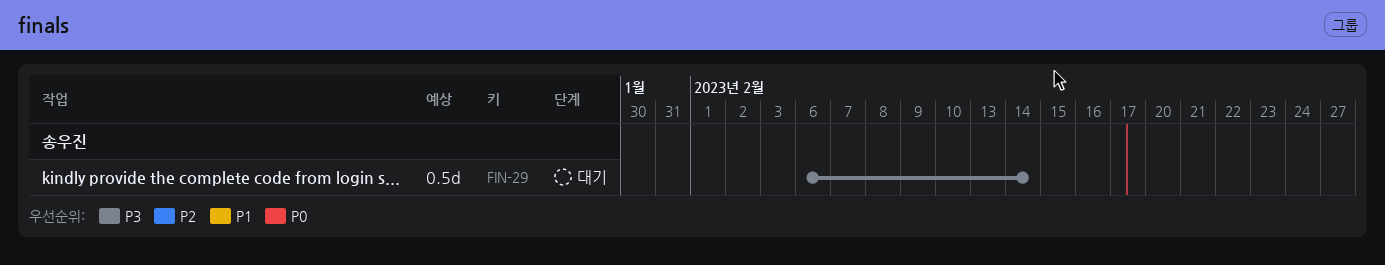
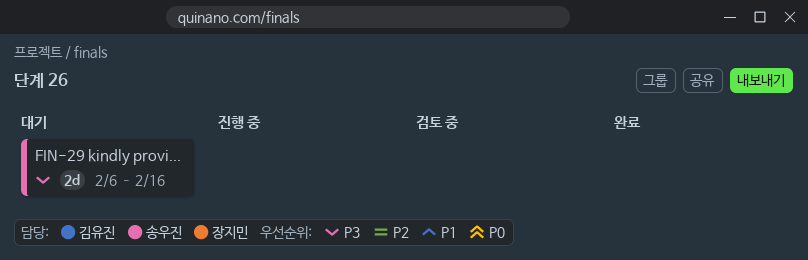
FIN-29, estimate: 0.5d -> 2d
FIN-29, due: Feb 14 -> Feb 16

